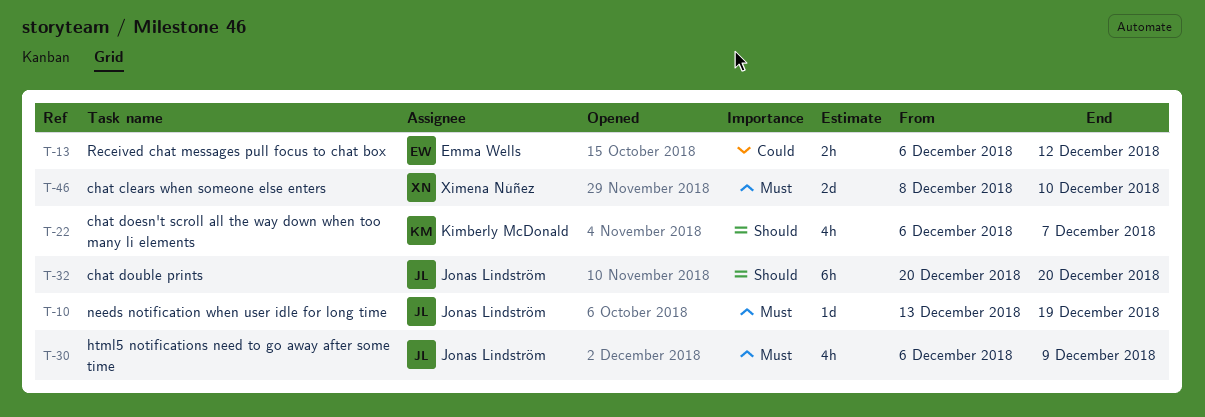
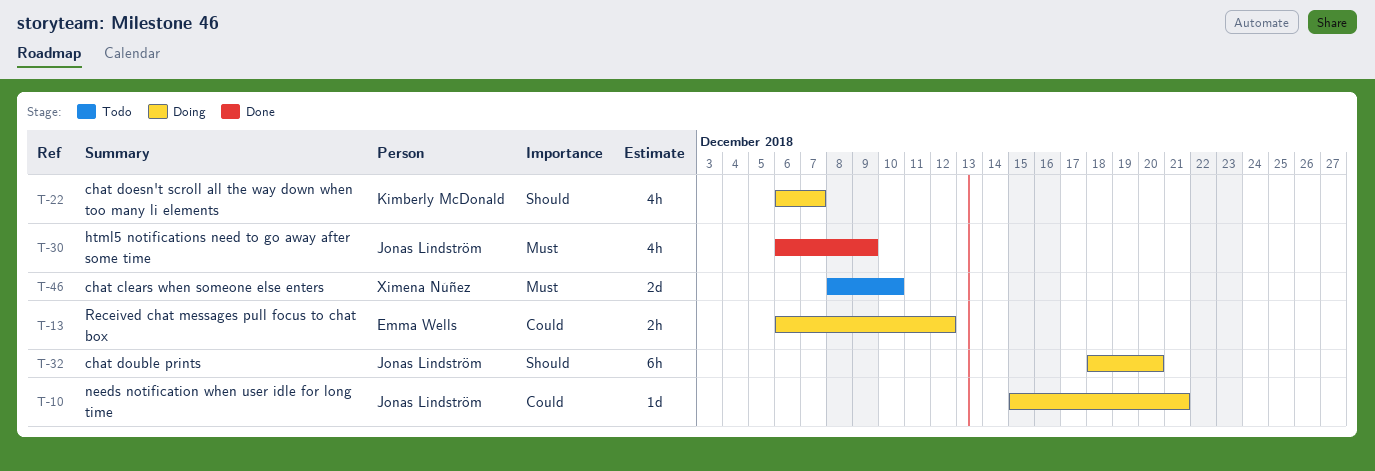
T-10, priority: Must -> Could
T-10, start: Dec 13 -> Dec 15
T-10, due: Dec 19 -> Dec 21
T-32, start: Dec 20 -> Dec 18

